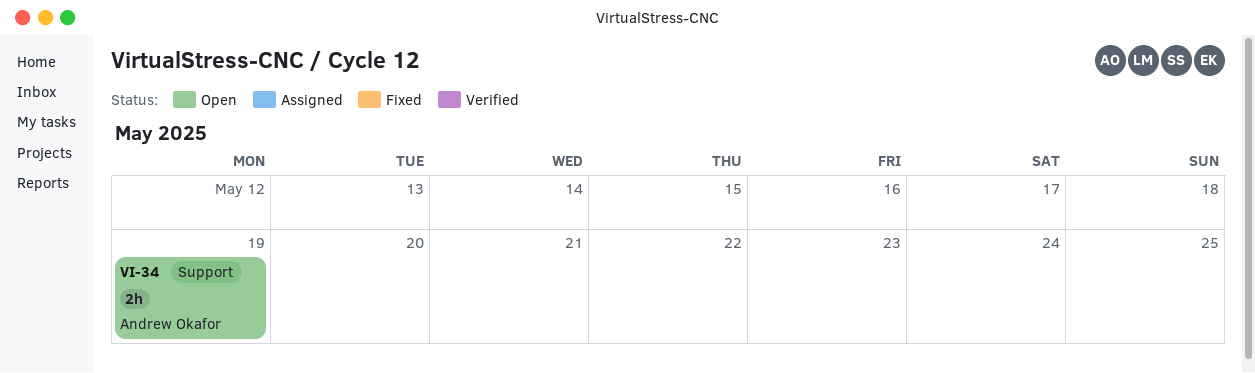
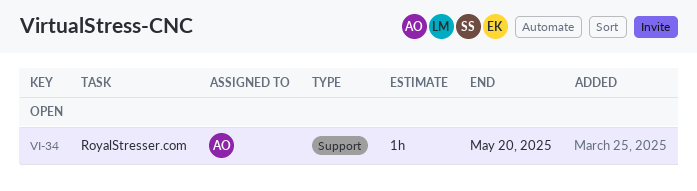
VI-34, estimate: 2h -> 1h
VI-34, due: May 19 -> May 20

